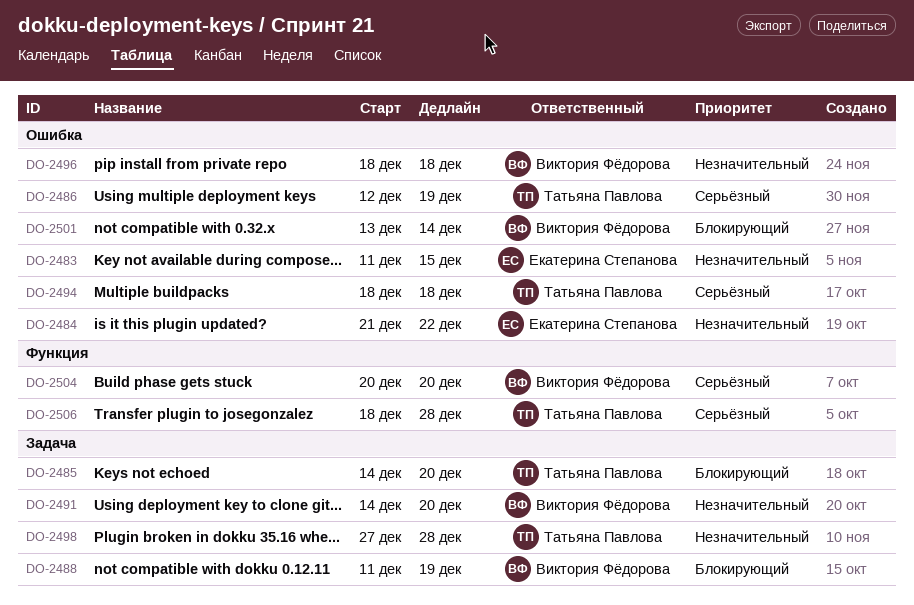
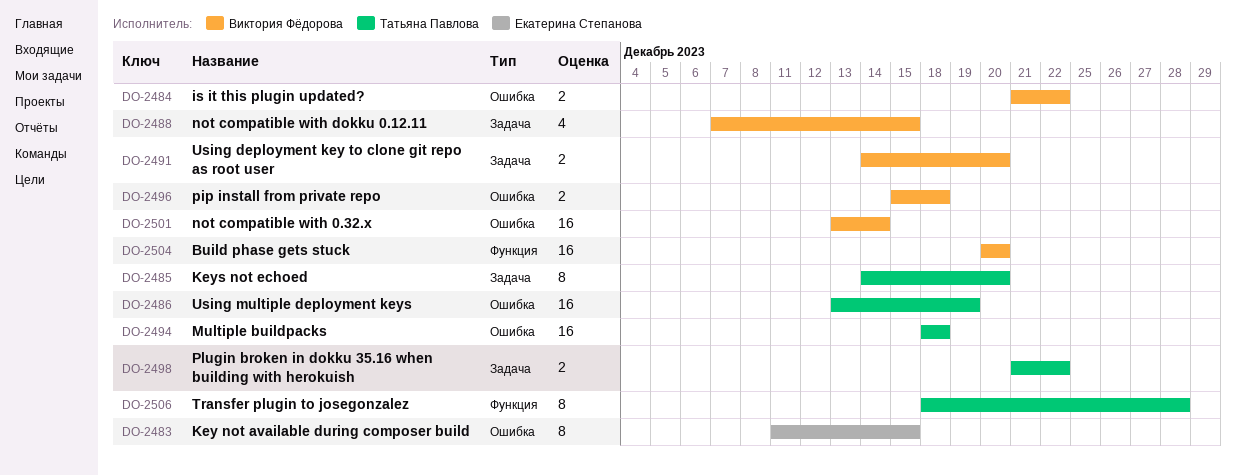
DO-2484, owner: Екатерина Степанова -> Виктория Фёдорова
DO-2486, start: Dec 12 -> Dec 13
DO-2488, start: Dec 11 -> Dec 7
DO-2488, due: Dec 19 -> Dec 15
DO-2496, start: Dec 18 -> Dec 15
DO-2498, start: Dec 27 -> Dec 21
DO-2498, due: Dec 28 -> Dec 22

